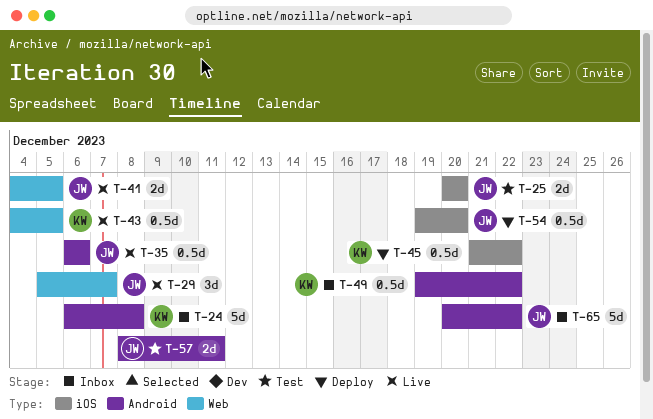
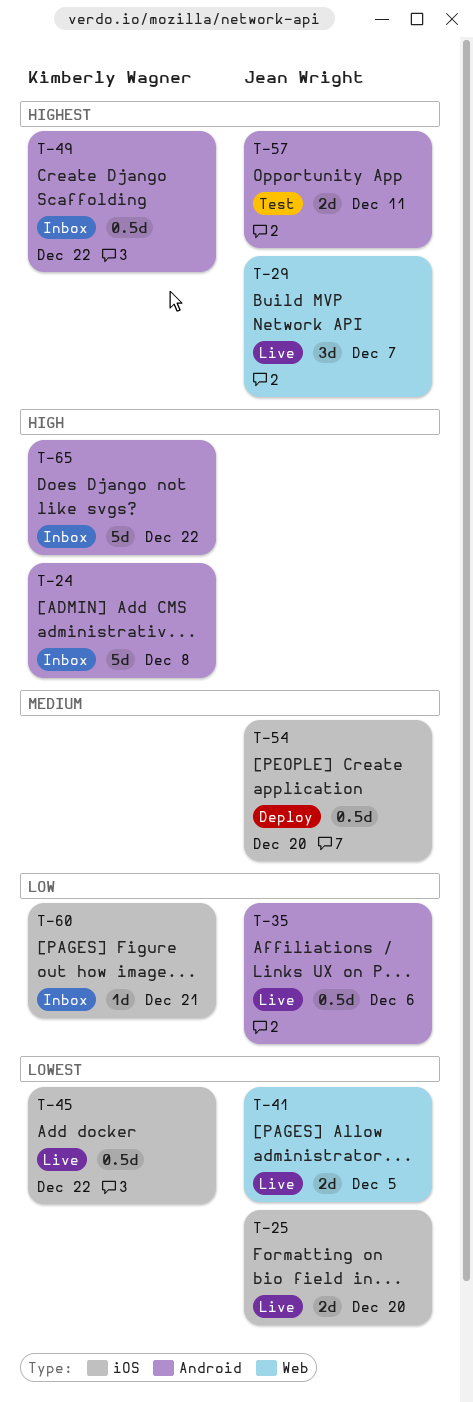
T-25, status: Test -> Live
T-43: present -> none
T-45, status: Deploy -> Live
T-60: none -> present
T-65, owner: Jean Wright -> Kimberly Wagner

